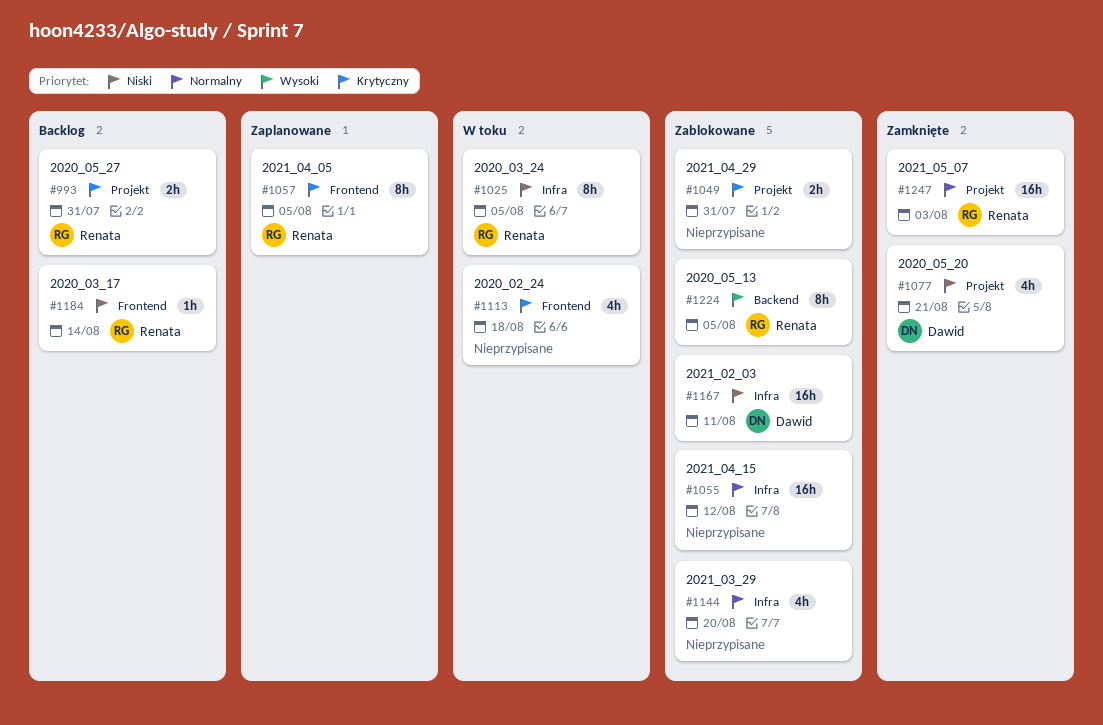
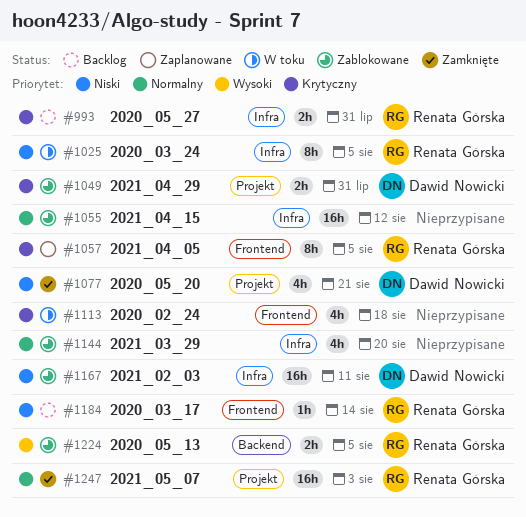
#993, label: Projekt -> Infra
#1049, owner: none -> Dawid Nowicki
#1224, estimate: 8h -> 2h

